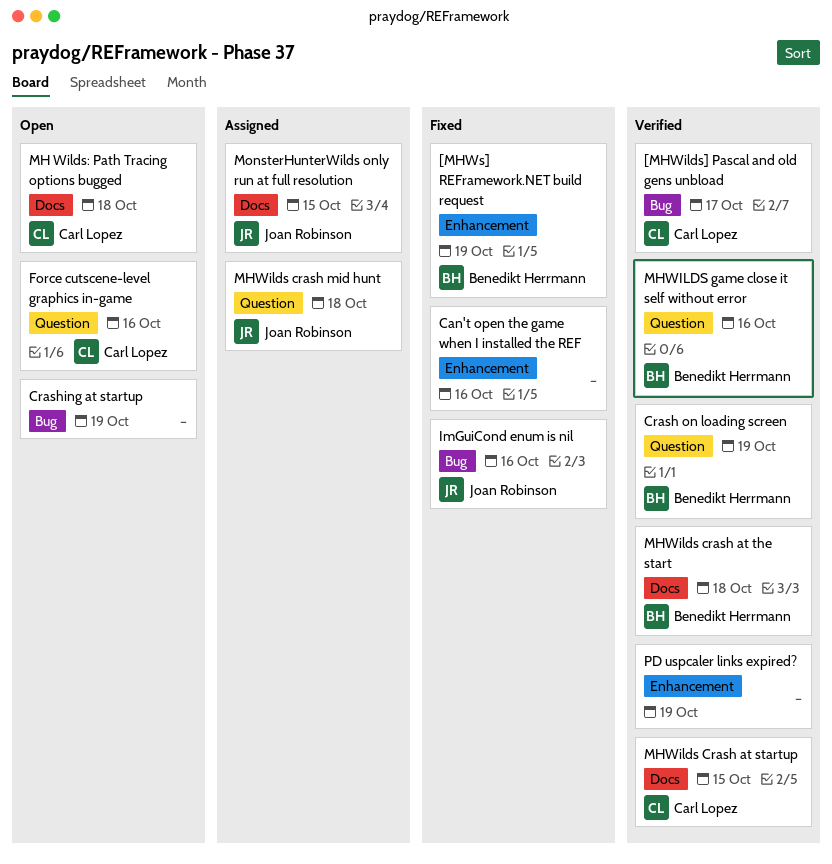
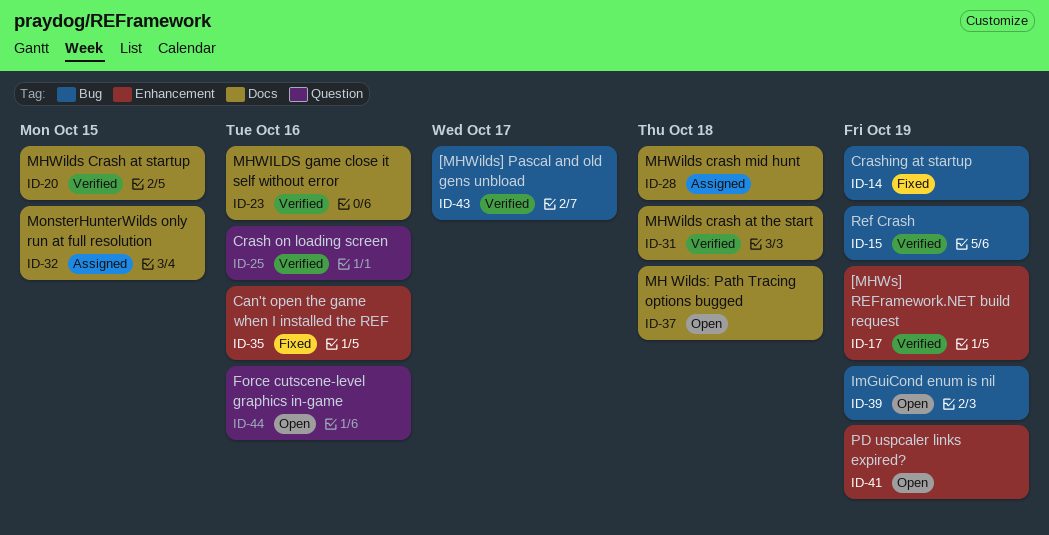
[MHWs] REFramework.NET build request, status: Fixed -> Verified
Crash on loading screen, due: Oct 19 -> Oct 16
Crashing at startup, status: Open -> Fixed
ImGuiCond enum is nil, status: Fixed -> Open
ImGuiCond enum is nil, due: Oct 16 -> Oct 19
MHWilds crash mid hunt, label: Question -> Docs
MHWILDS game close it self without error, label: Question -> Docs
PD uspcaler links expired?, status: Verified -> Open
Ref Crash: none -> present

